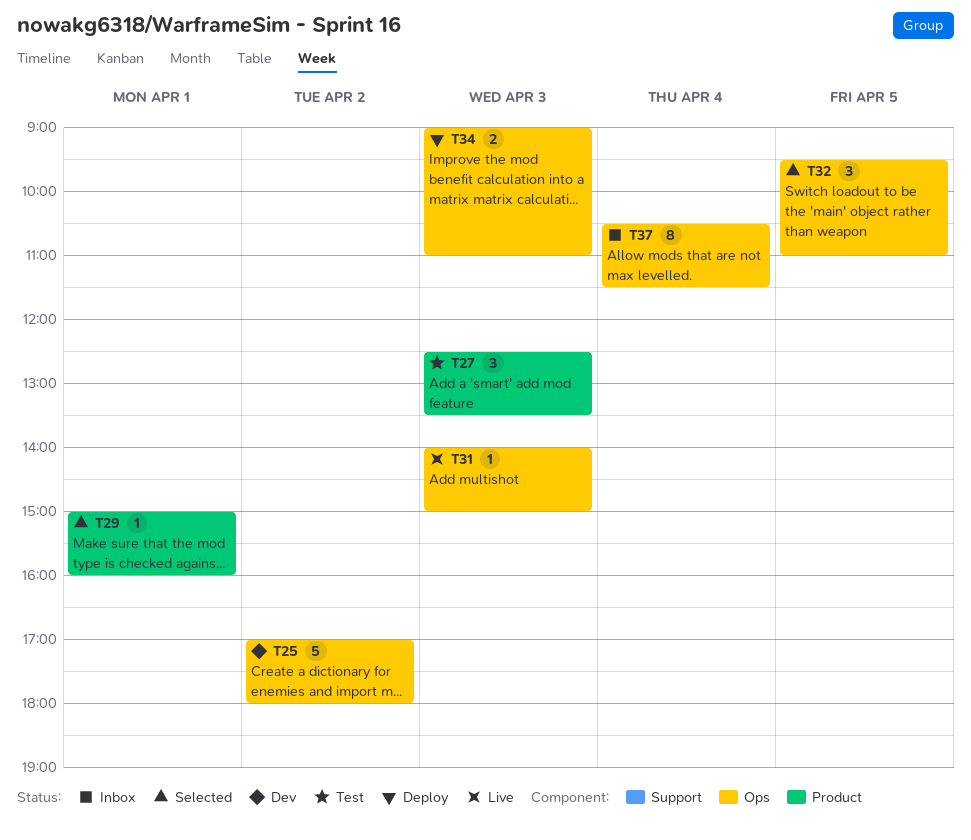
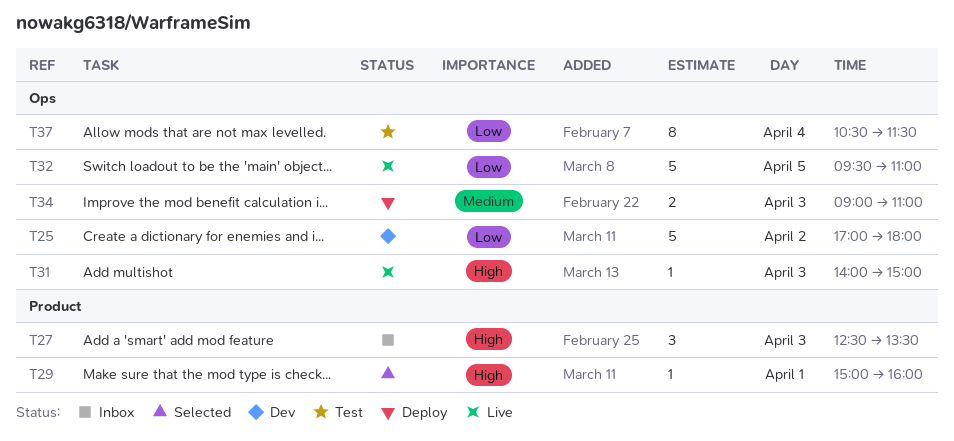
T27, status: Test -> Inbox
T32, status: Selected -> Live
T32, estimate: 3 -> 5
T37, status: Inbox -> Test

